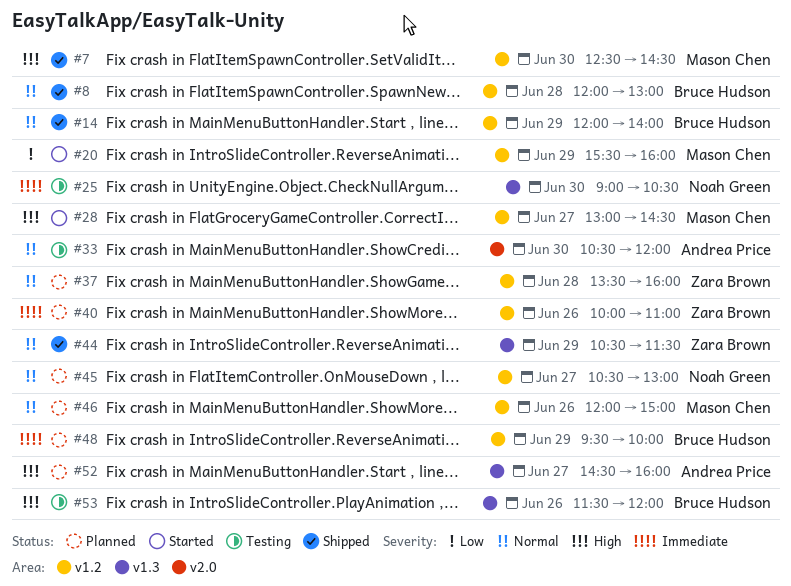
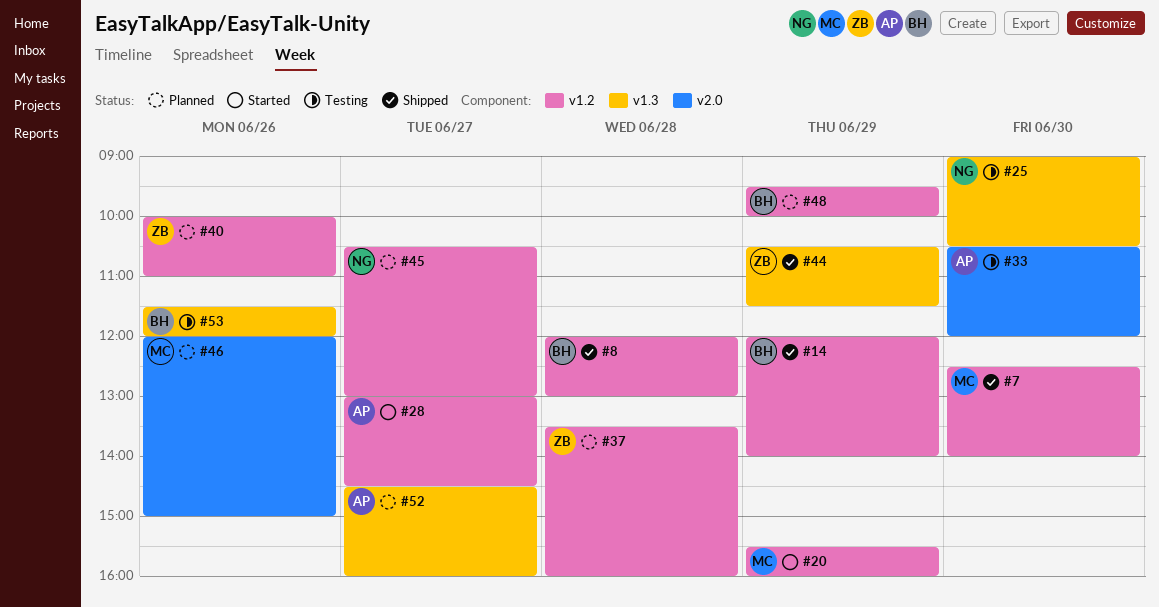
#7, ends: 14:30 -> 14:00
#28, owner: Mason Chen -> Andrea Price
#46, label: v1.2 -> v2.0

